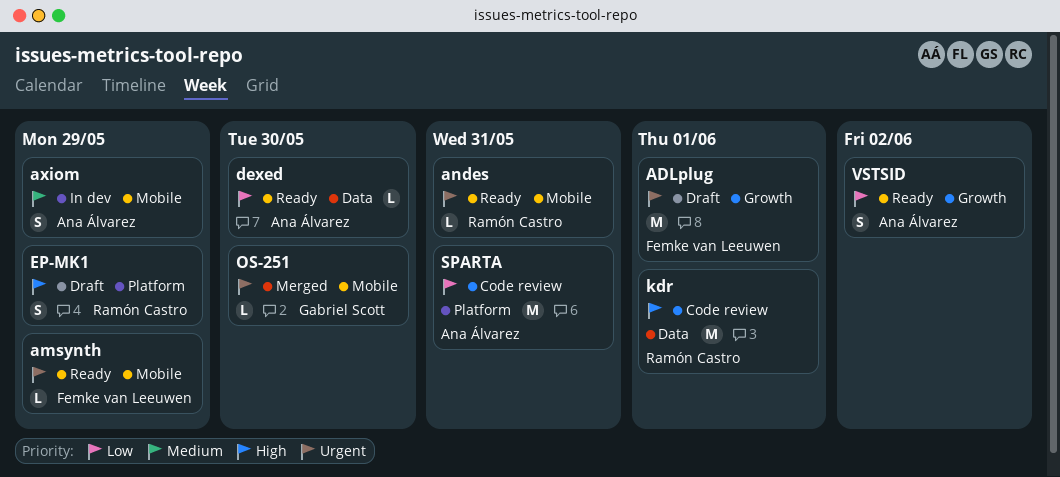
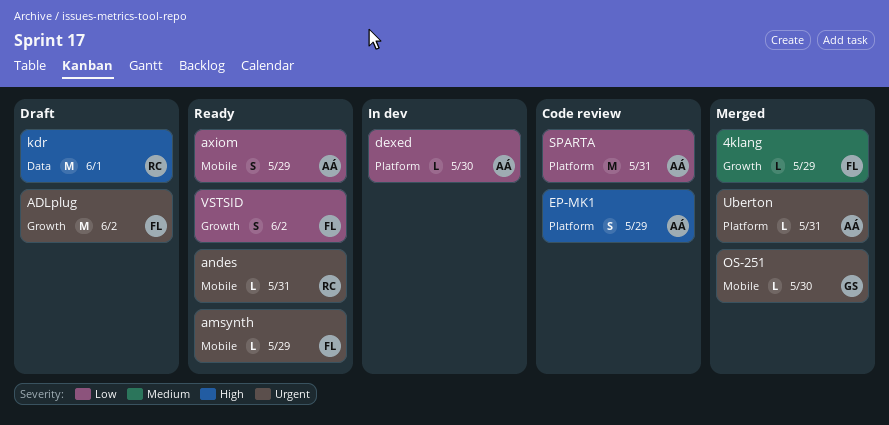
4klang: none -> present
ADLplug, due: Jun 1 -> Jun 2
axiom, status: In dev -> Ready
axiom, priority: Medium -> Low
dexed, status: Ready -> In dev
dexed, label: Data -> Platform
EP-MK1, status: Draft -> Code review
EP-MK1, owner: Ramón Castro -> Ana Álvarez
kdr, status: Code review -> Draft
Uberton: none -> present
VSTSID, owner: Ana Álvarez -> Femke van Leeuwen

